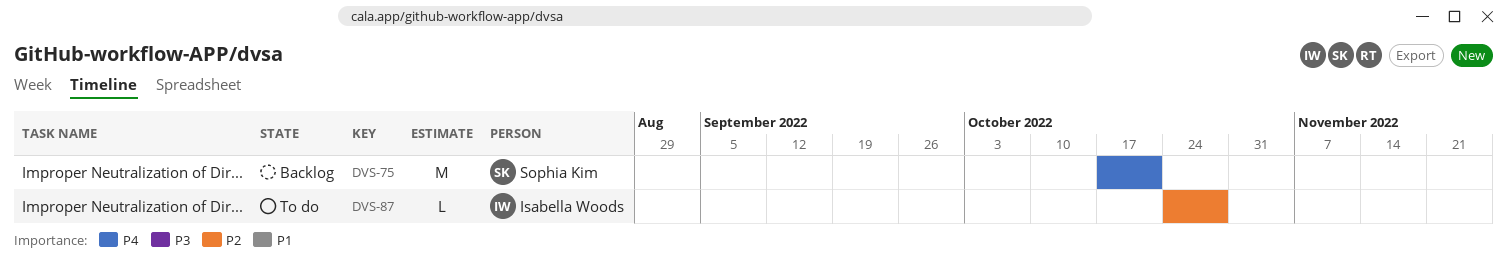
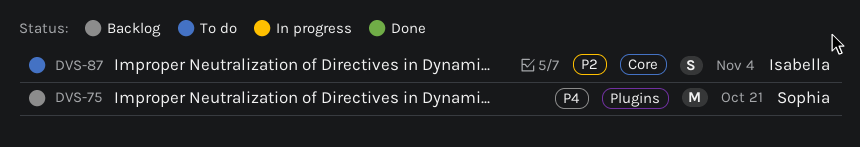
DVS-87, estimate: L -> S
DVS-87, due: Oct 28 -> Nov 4

